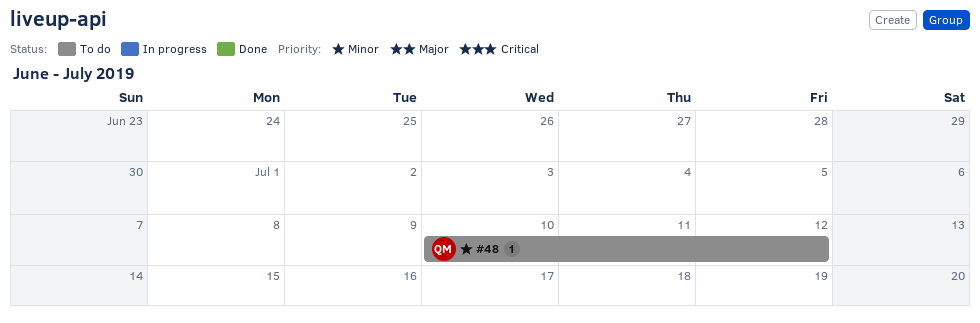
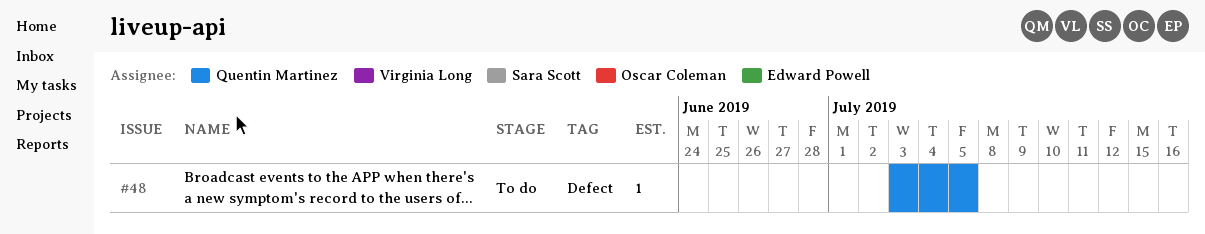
#48, start: Jul 10 -> Jul 3
#48, due: Jul 12 -> Jul 5

